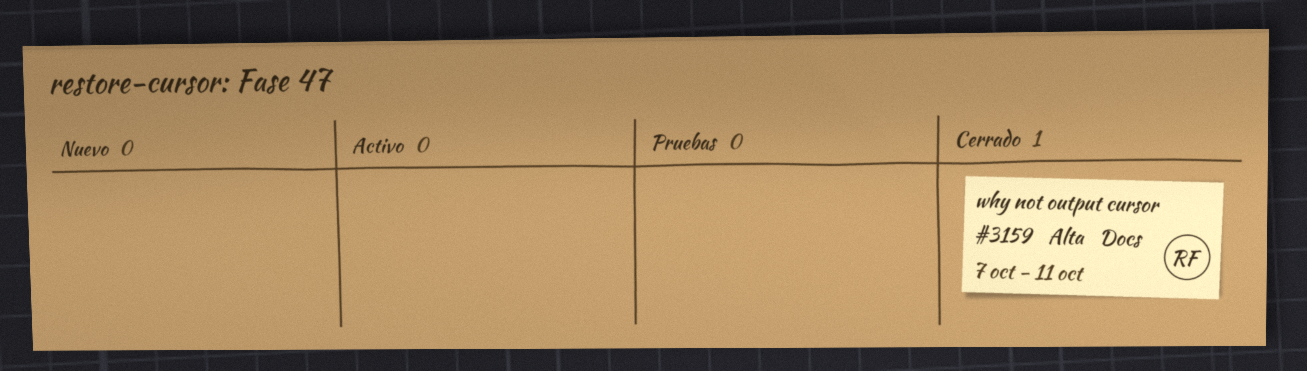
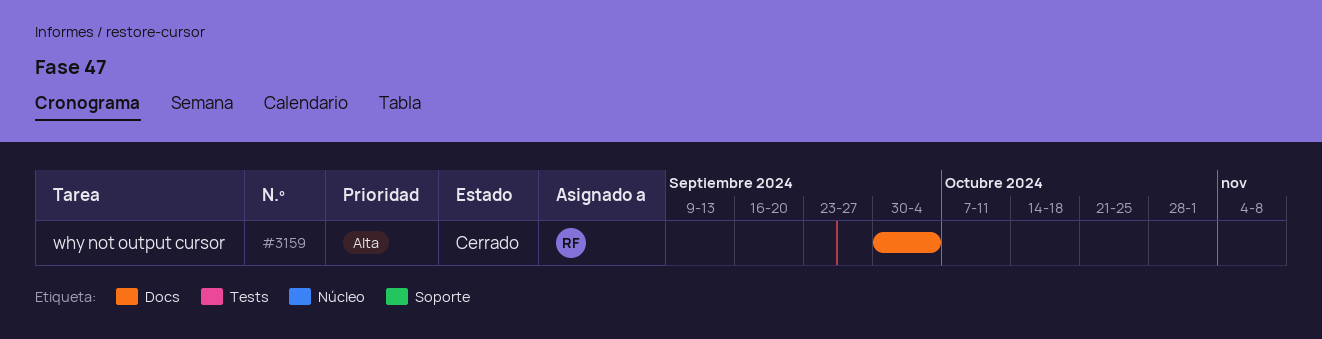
#3159, start: Oct 7 -> Sep 30
#3159, due: Oct 11 -> Oct 4

